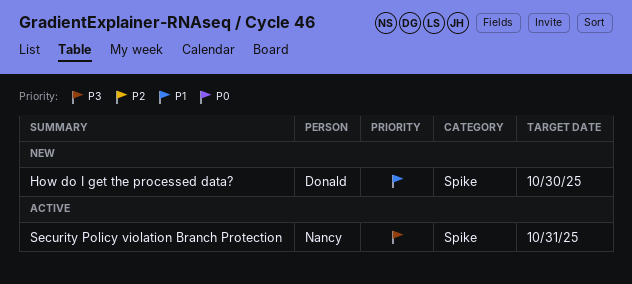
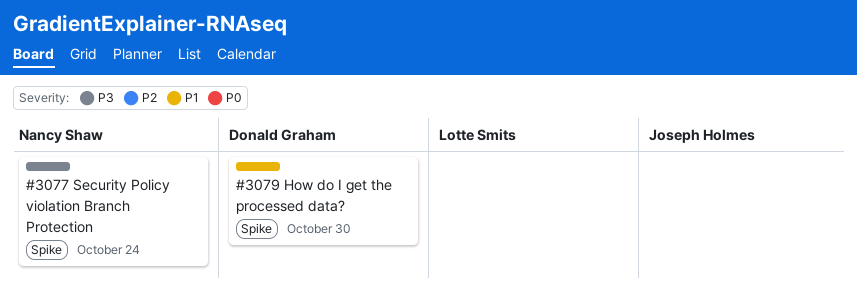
Security Policy violation Branch Protection, due: Oct 31 -> Oct 24

